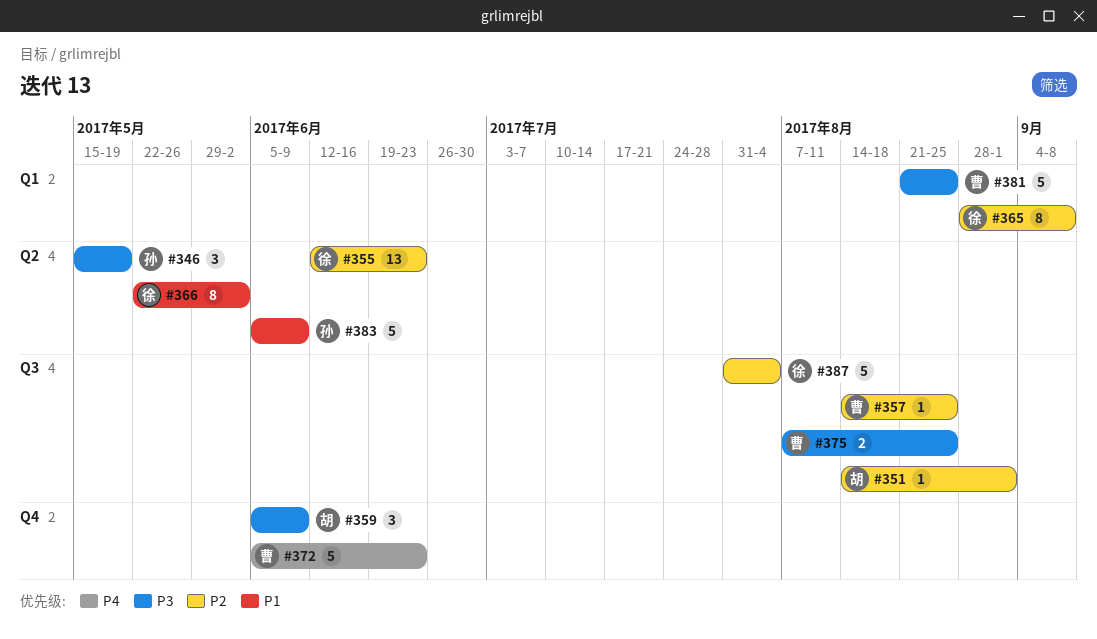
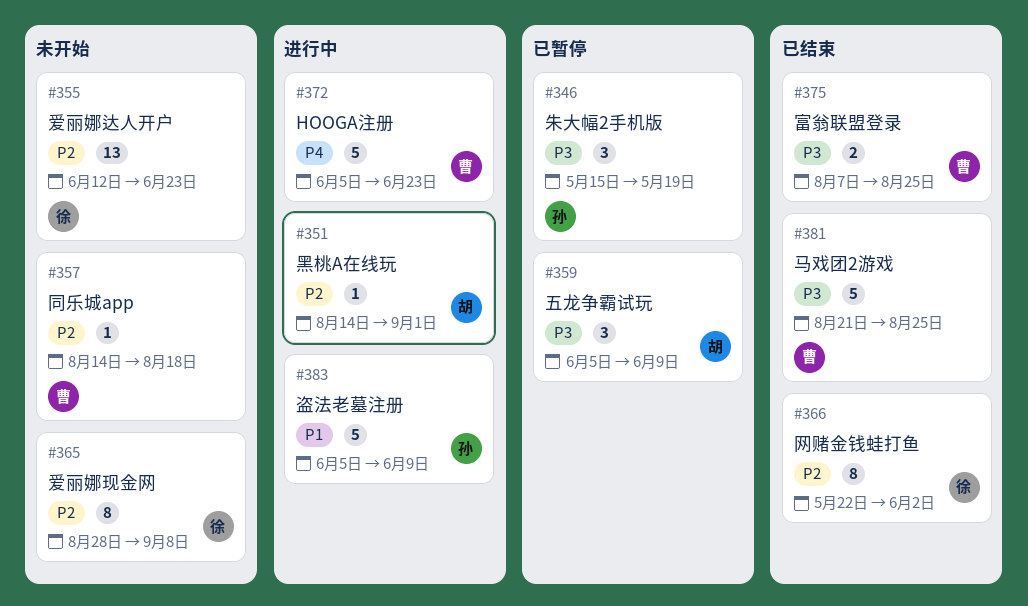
#357, due: Aug 25 -> Aug 18
#366, priority: P1 -> P2
#387: present -> none

